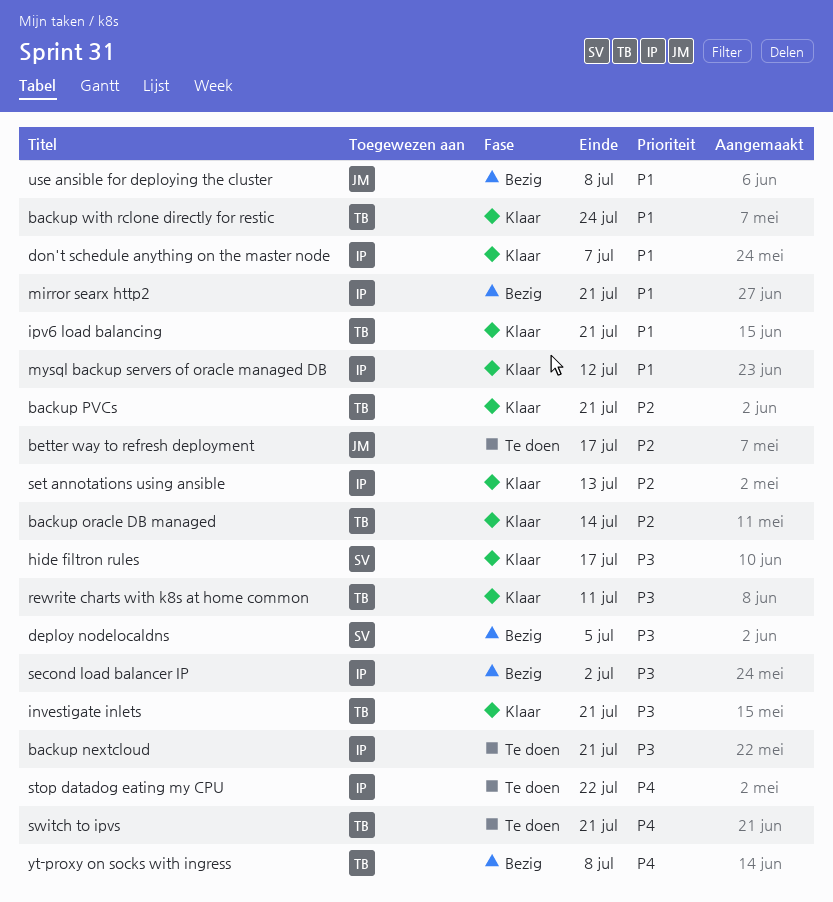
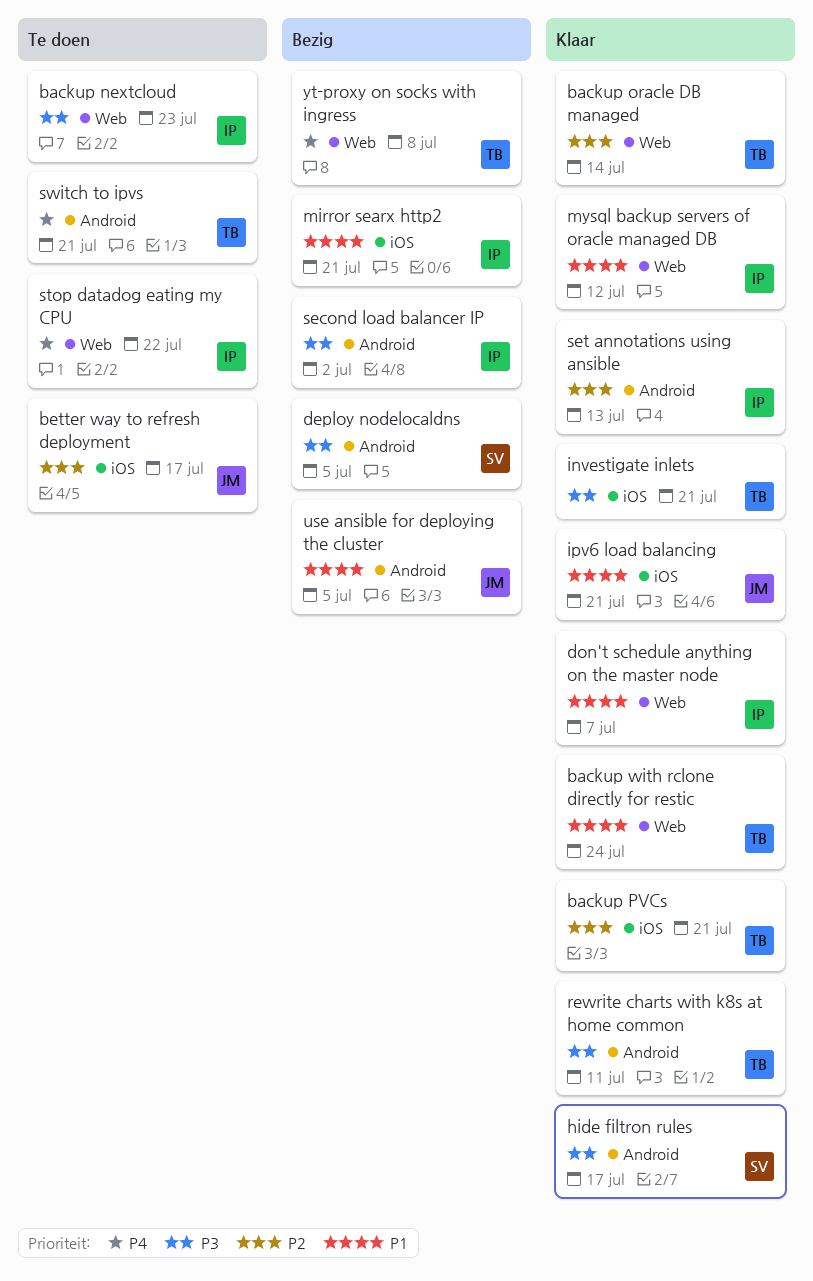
backup nextcloud, due: Jul 21 -> Jul 23
ipv6 load balancing, owner: TB -> JM
use ansible for deploying the cluster, due: Jul 8 -> Jul 5

